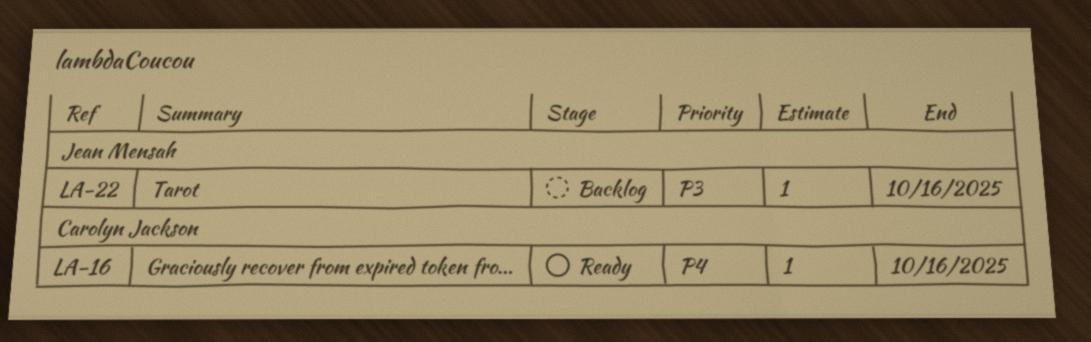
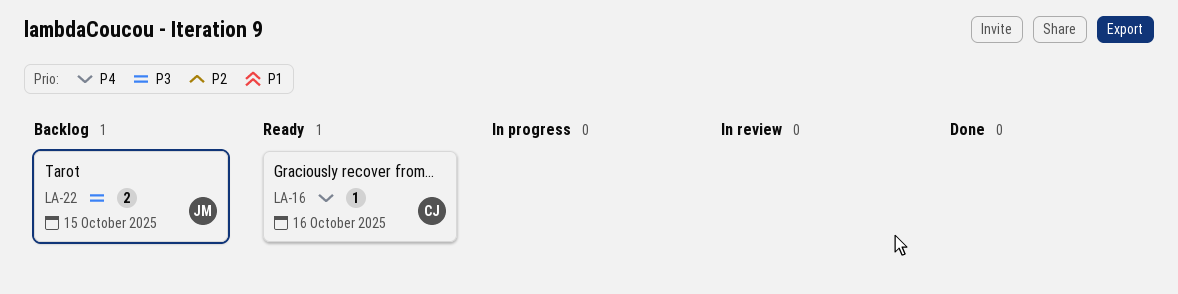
LA-22, estimate: 1 -> 2
LA-22, due: Oct 16 -> Oct 15

